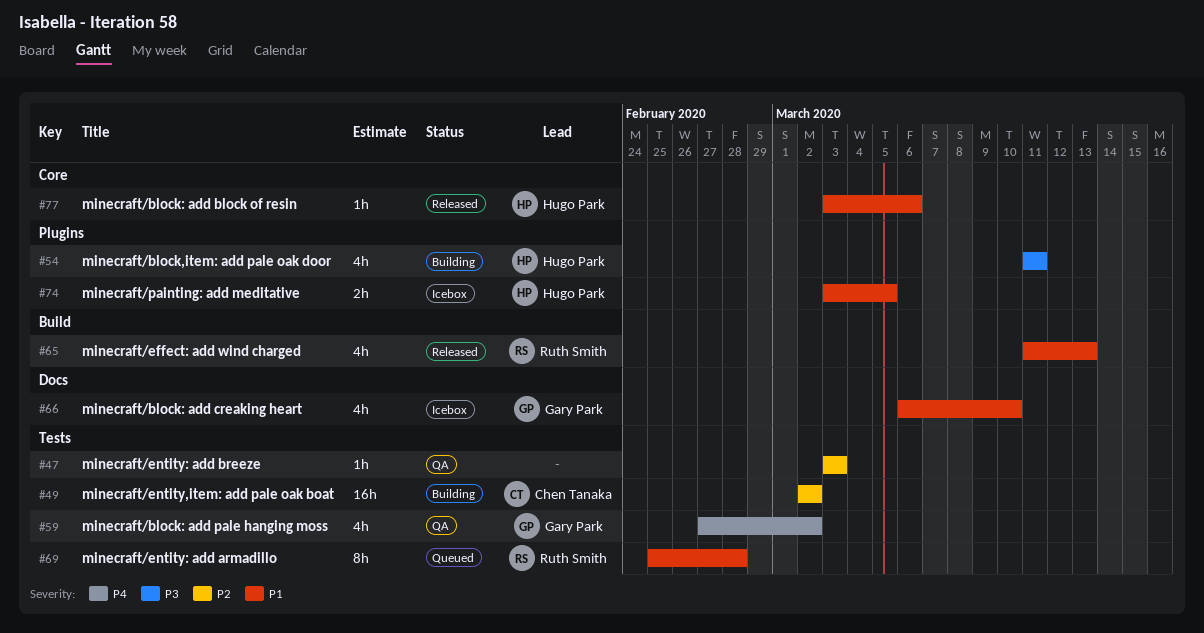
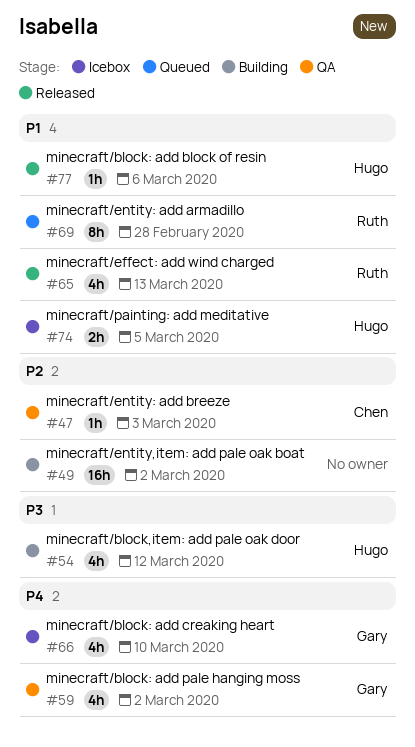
#47, owner: none -> Chen Tanaka
#49, owner: Chen Tanaka -> none
#54, due: Mar 11 -> Mar 12
#66, priority: P1 -> P4

